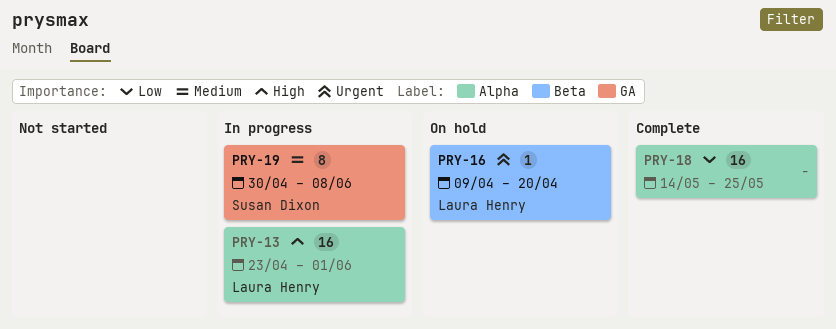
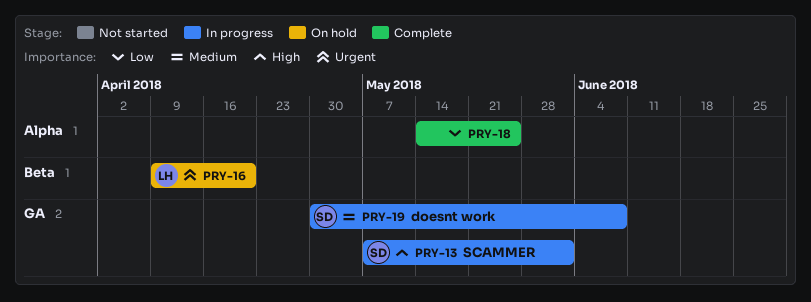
PRY-13, owner: Laura Henry -> Susan Dixon
PRY-13, label: Alpha -> GA
PRY-13, start: Apr 23 -> May 7

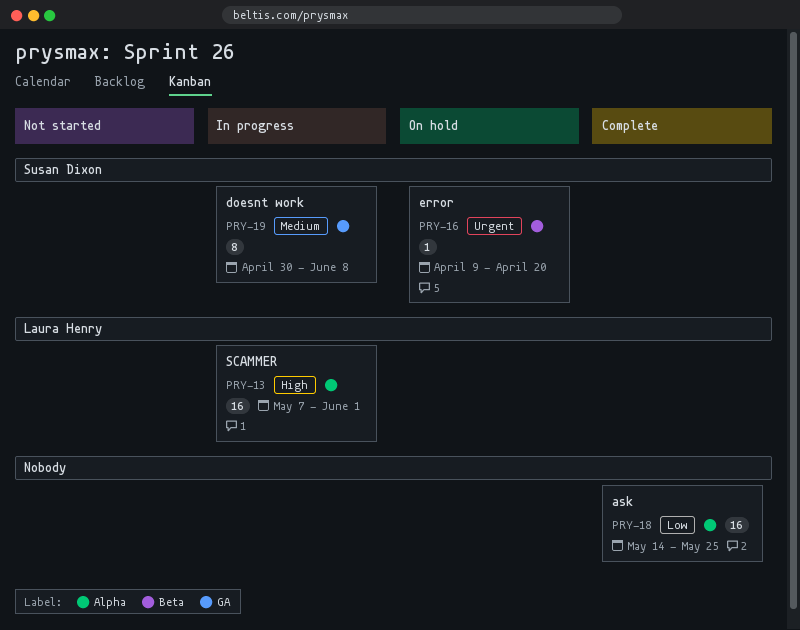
PRY-13, owner: Susan Dixon -> Laura Henry
PRY-13, label: GA -> Alpha
PRY-16, owner: Laura Henry -> Susan Dixon

